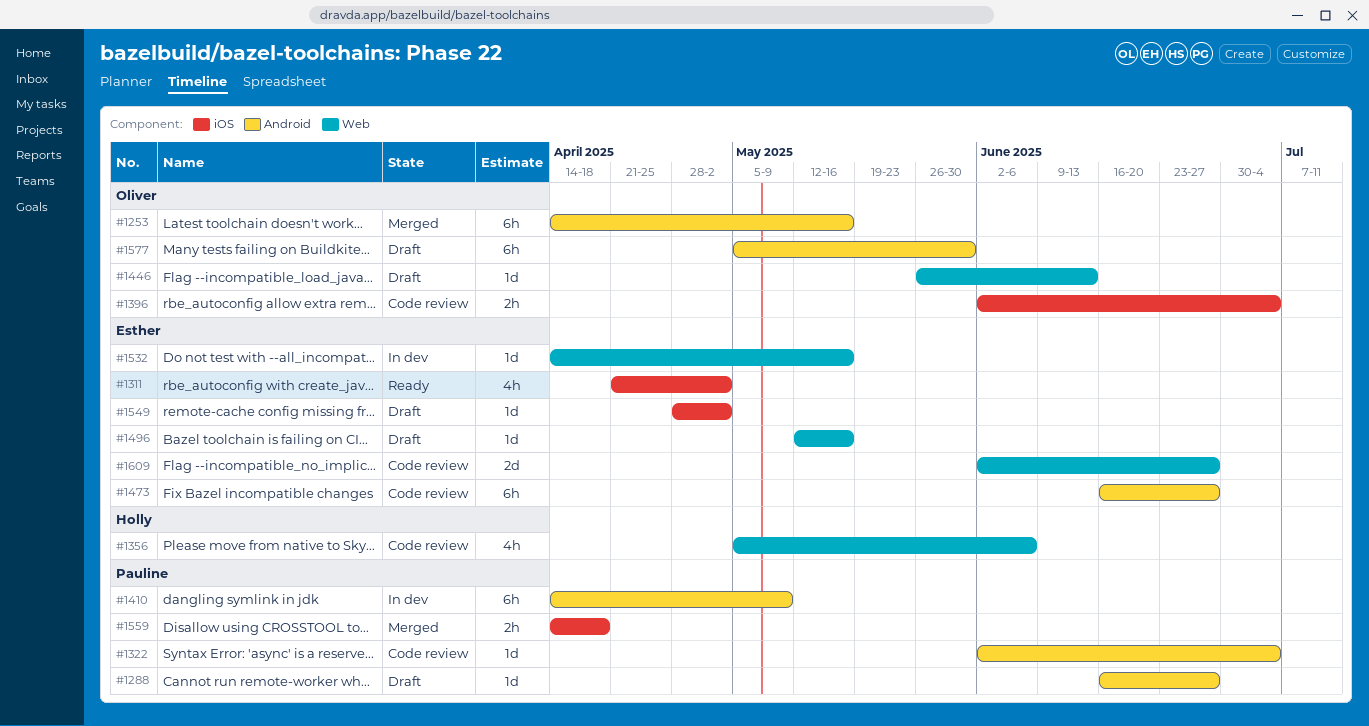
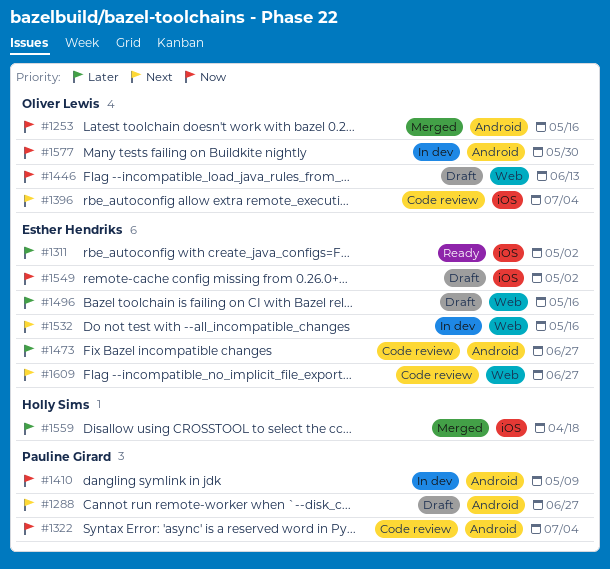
#1356: present -> none
#1559, owner: Pauline Girard -> Holly Sims
#1577, status: Draft -> In dev

